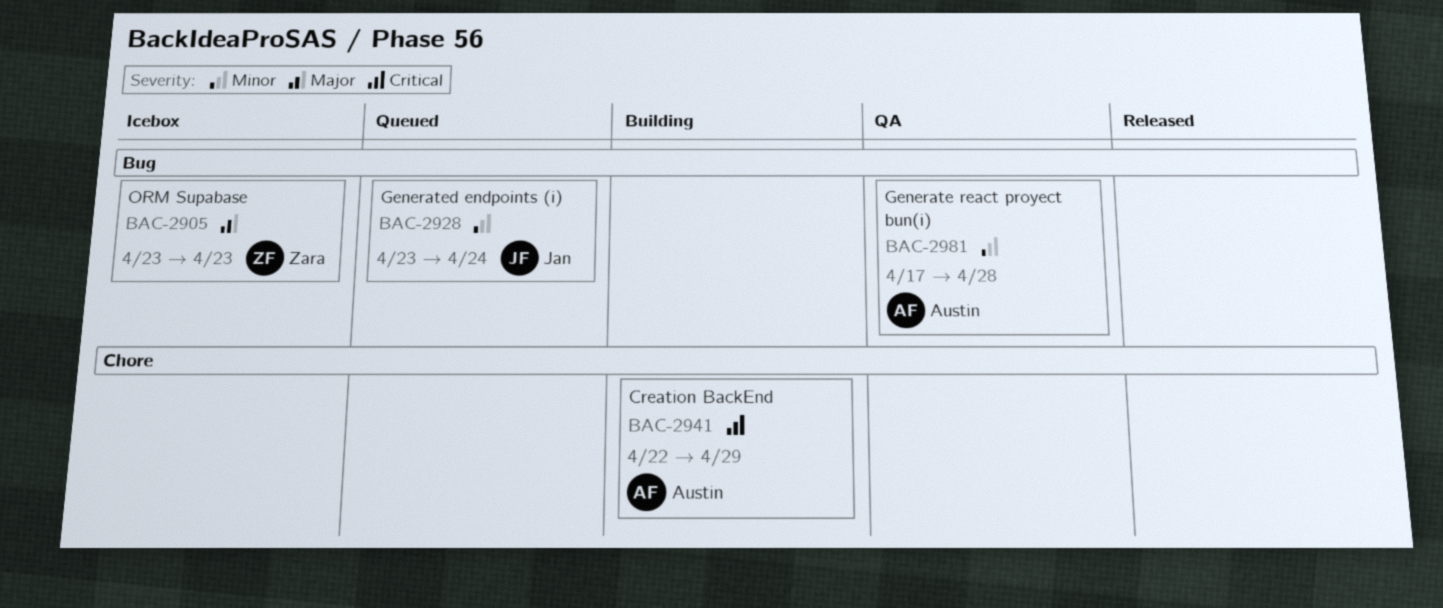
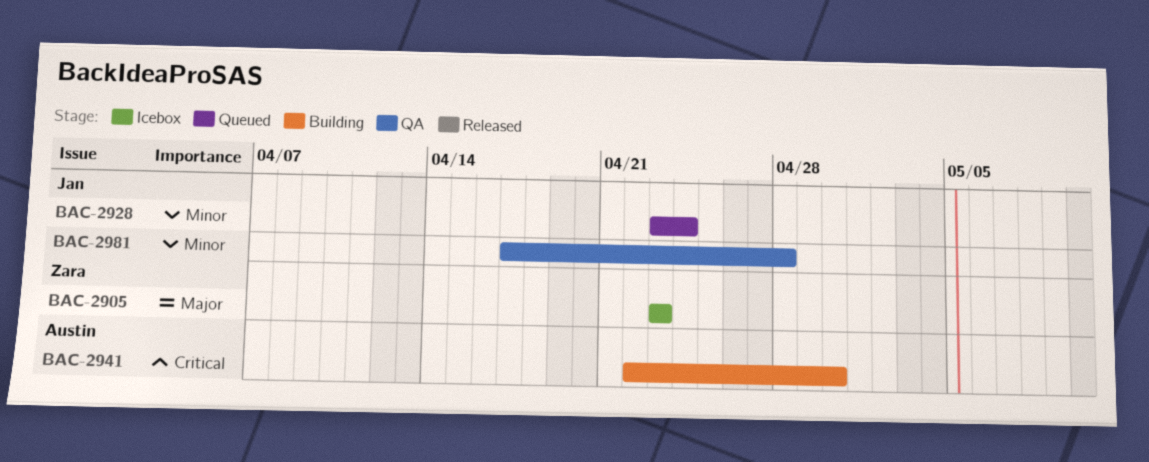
BAC-2941, due: Apr 29 -> Apr 30
BAC-2981, owner: Austin -> Jan

